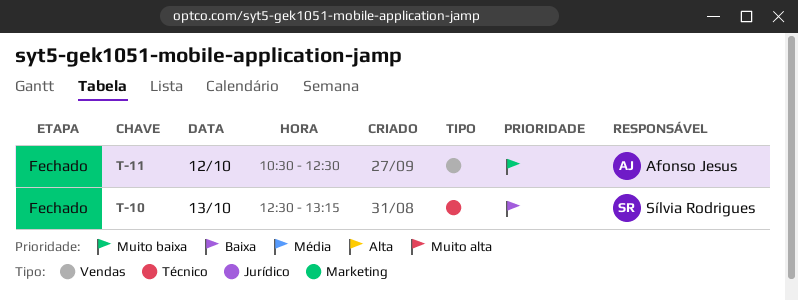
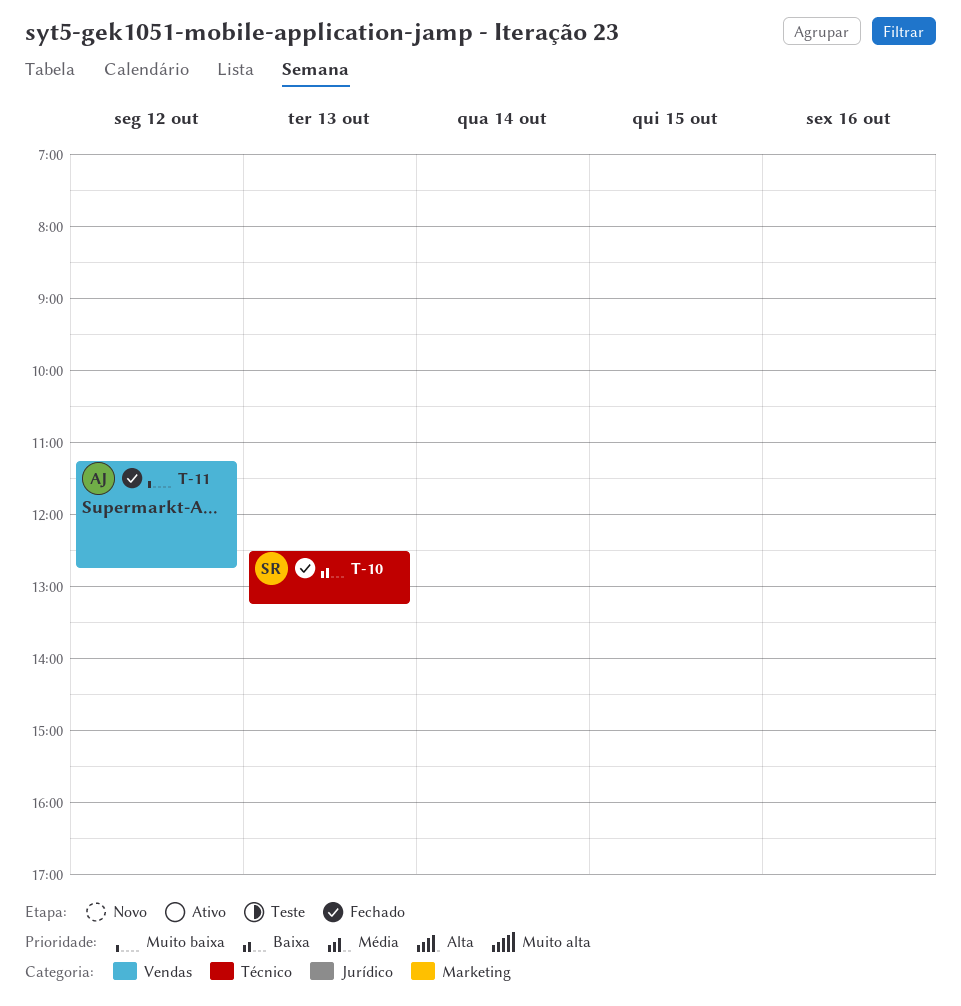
T-11, begins: 10:30 -> 11:15
T-11, ends: 12:30 -> 12:45

